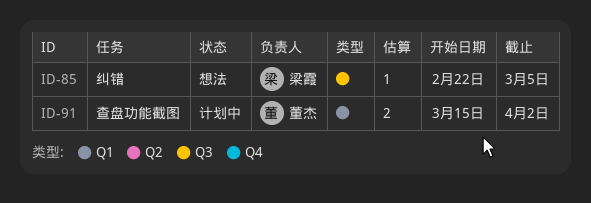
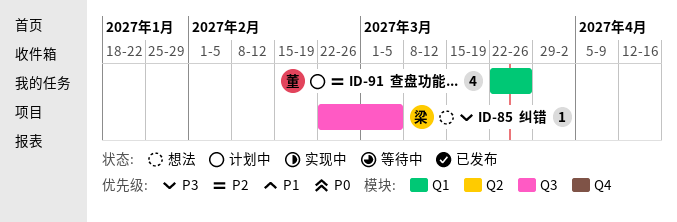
ID-91, estimate: 2 -> 4
ID-91, start: Mar 15 -> Mar 22
ID-91, due: Apr 2 -> Mar 26

